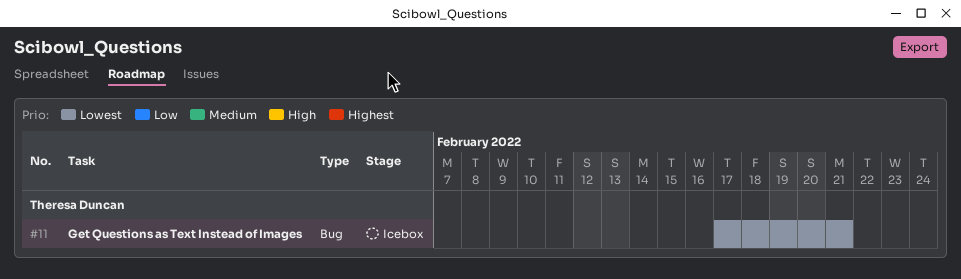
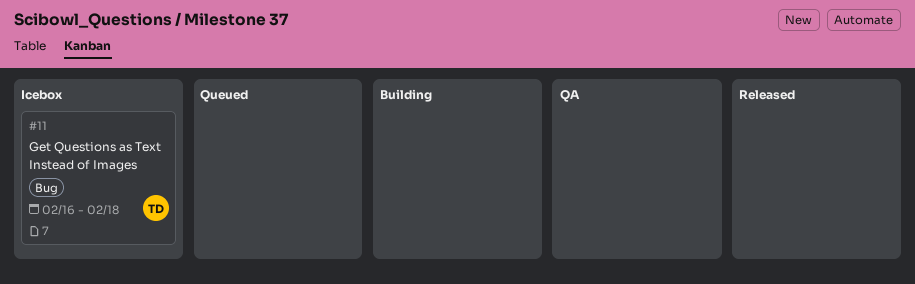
#11, start: Feb 17 -> Feb 16
#11, due: Feb 21 -> Feb 18

